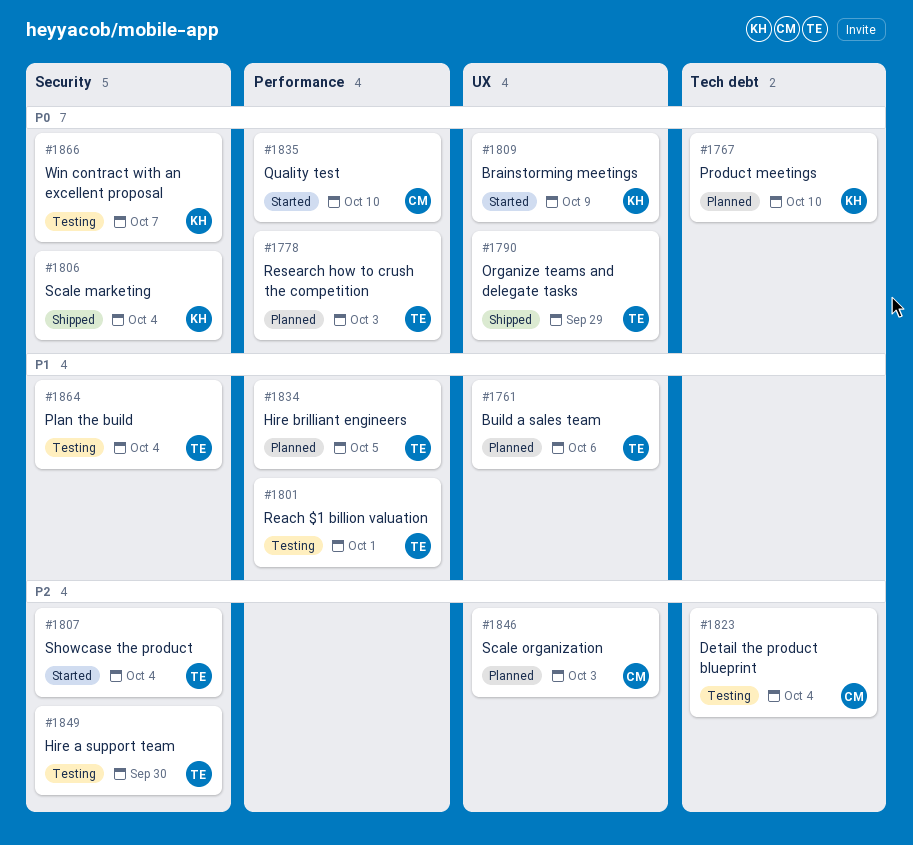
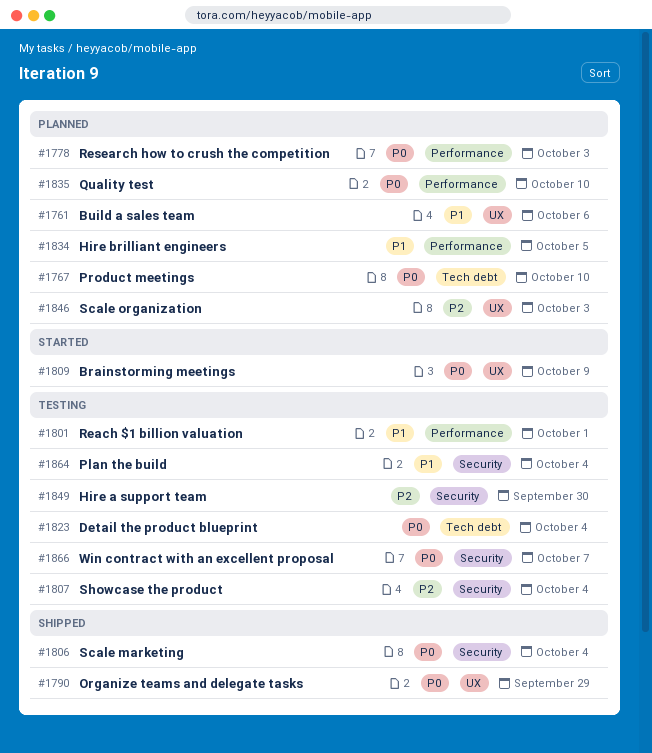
#1807, status: Started -> Testing
#1823, priority: P2 -> P0
#1835, status: Started -> Planned

